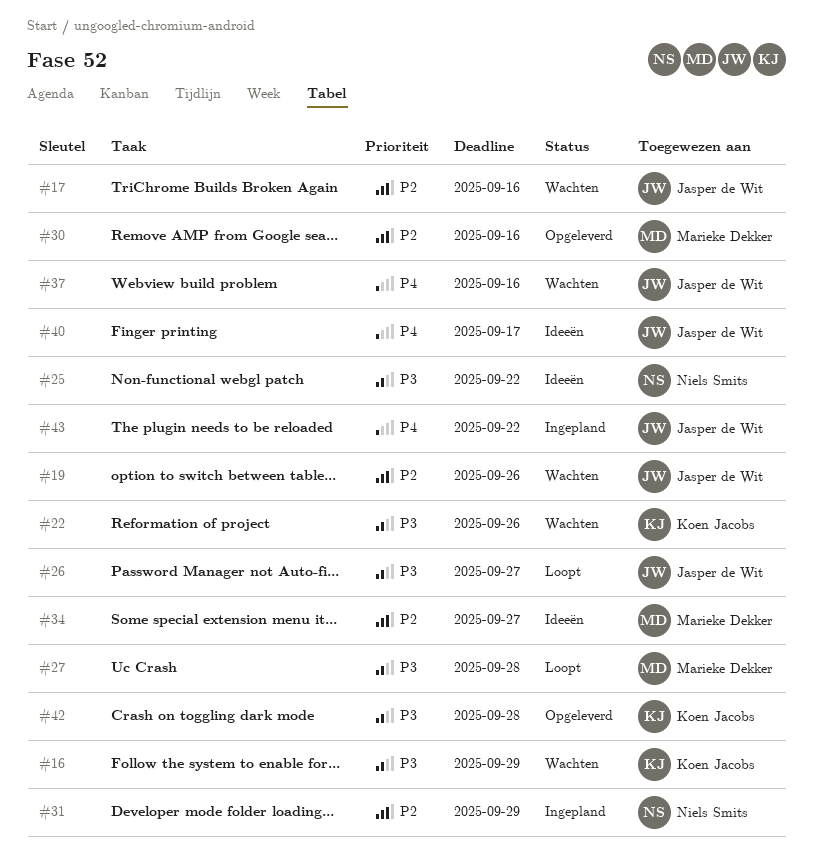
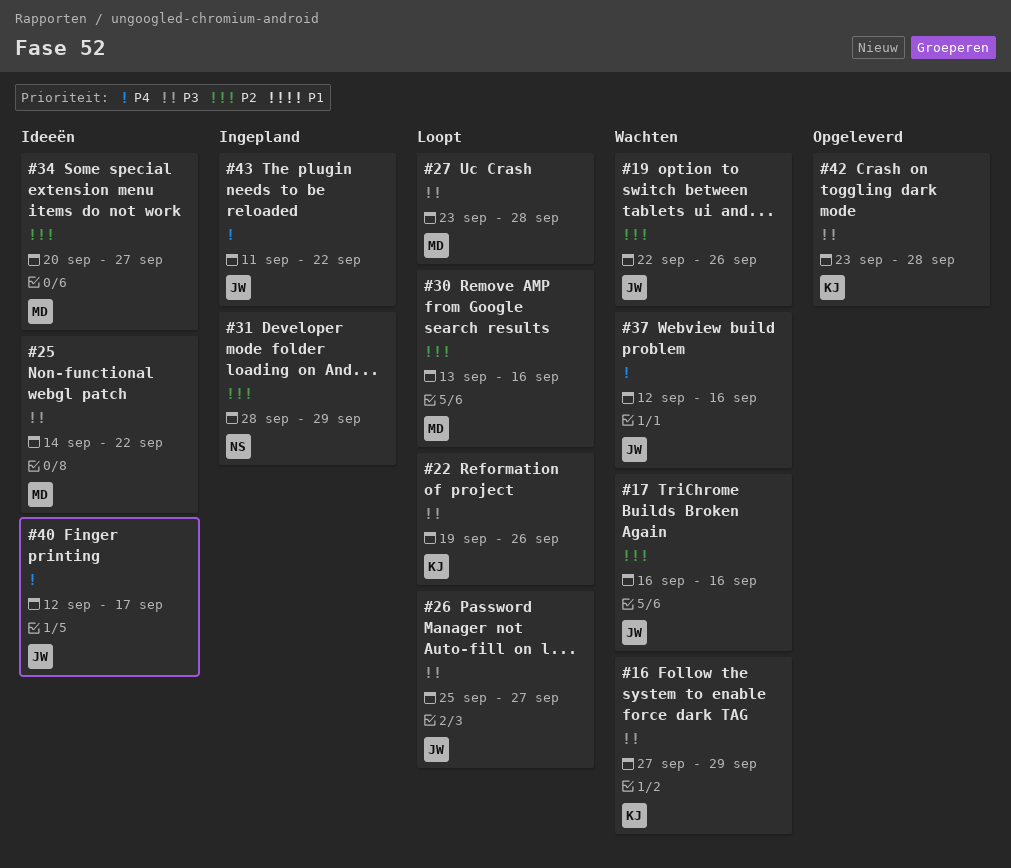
#22, status: Wachten -> Loopt
#25, owner: Niels Smits -> Marieke Dekker
#30, status: Opgeleverd -> Loopt

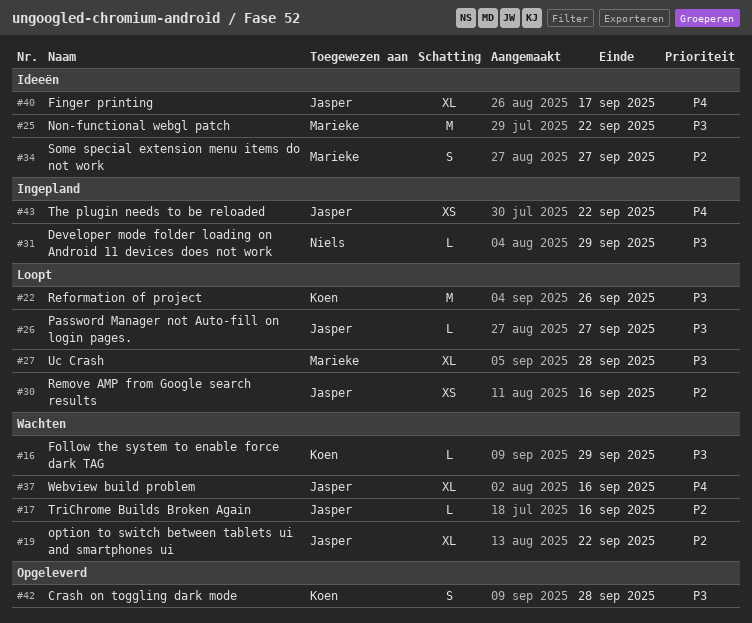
#19, due: Sep 26 -> Sep 22
#30, owner: Marieke -> Jasper
#31, priority: P2 -> P3

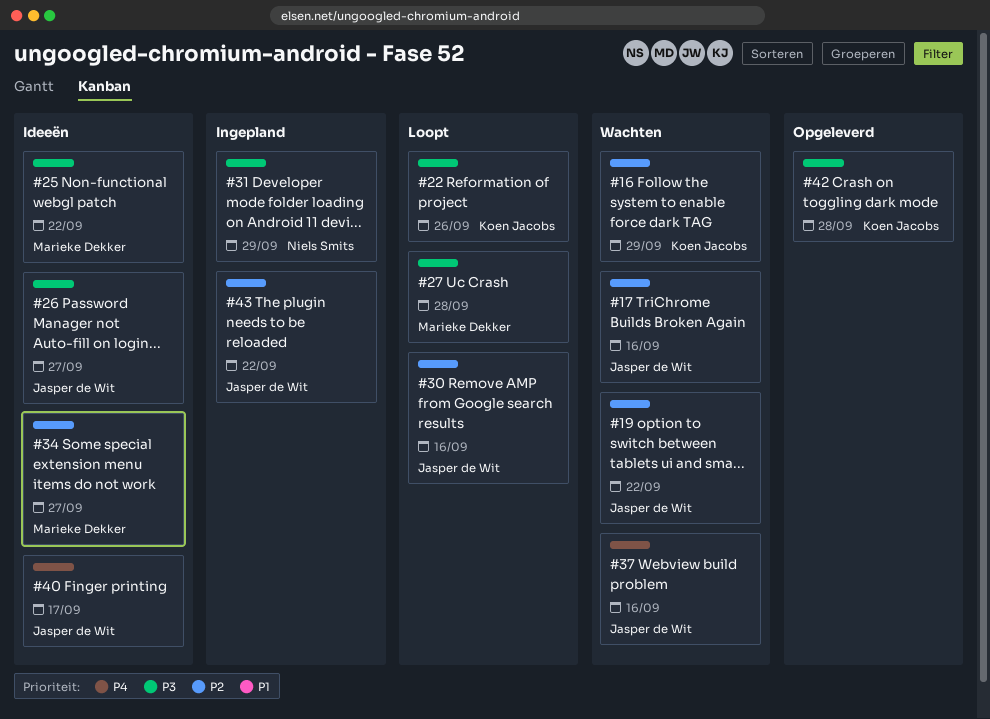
#16, priority: P3 -> P2
#26, status: Loopt -> Ideeën
#43, priority: P4 -> P2

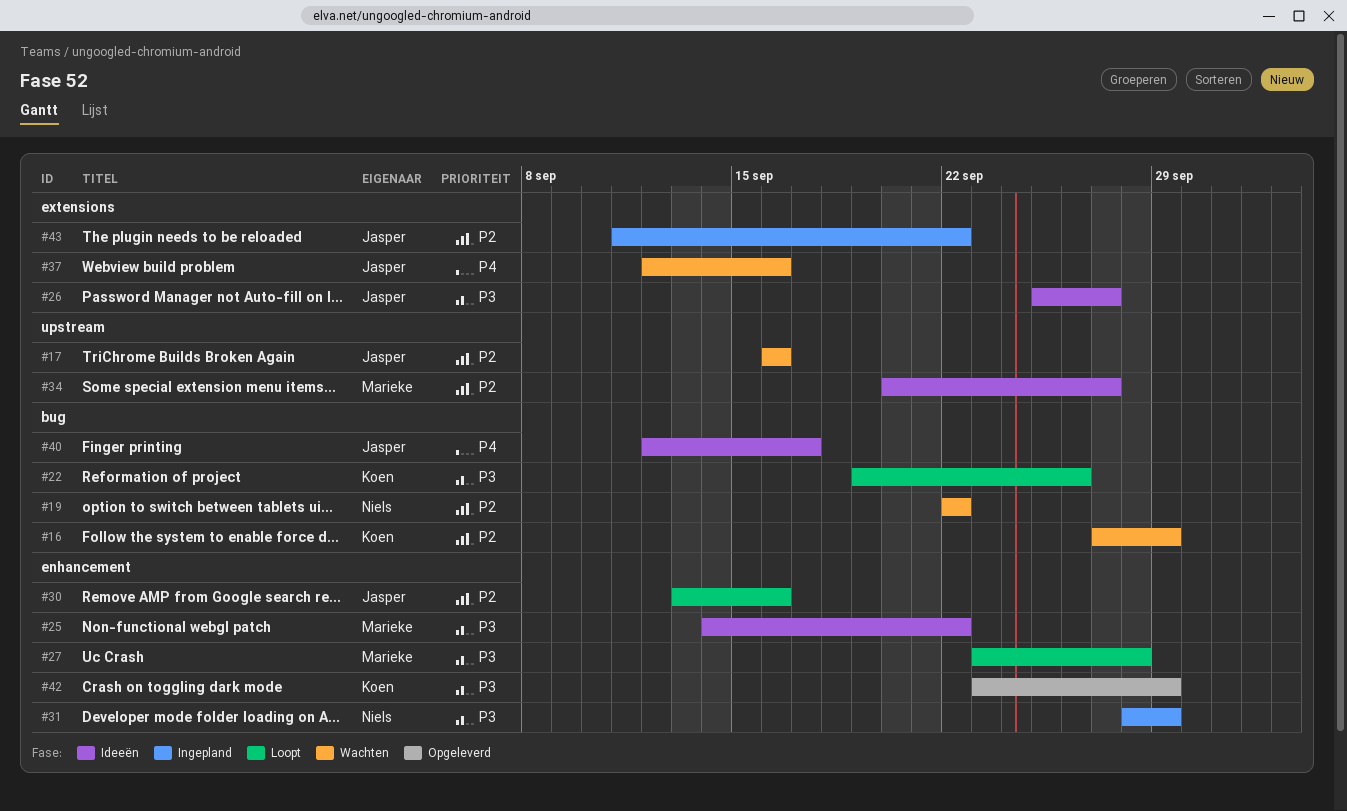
#19, owner: Jasper de Wit -> Niels Smits
#42, due: Sep 28 -> Sep 29

